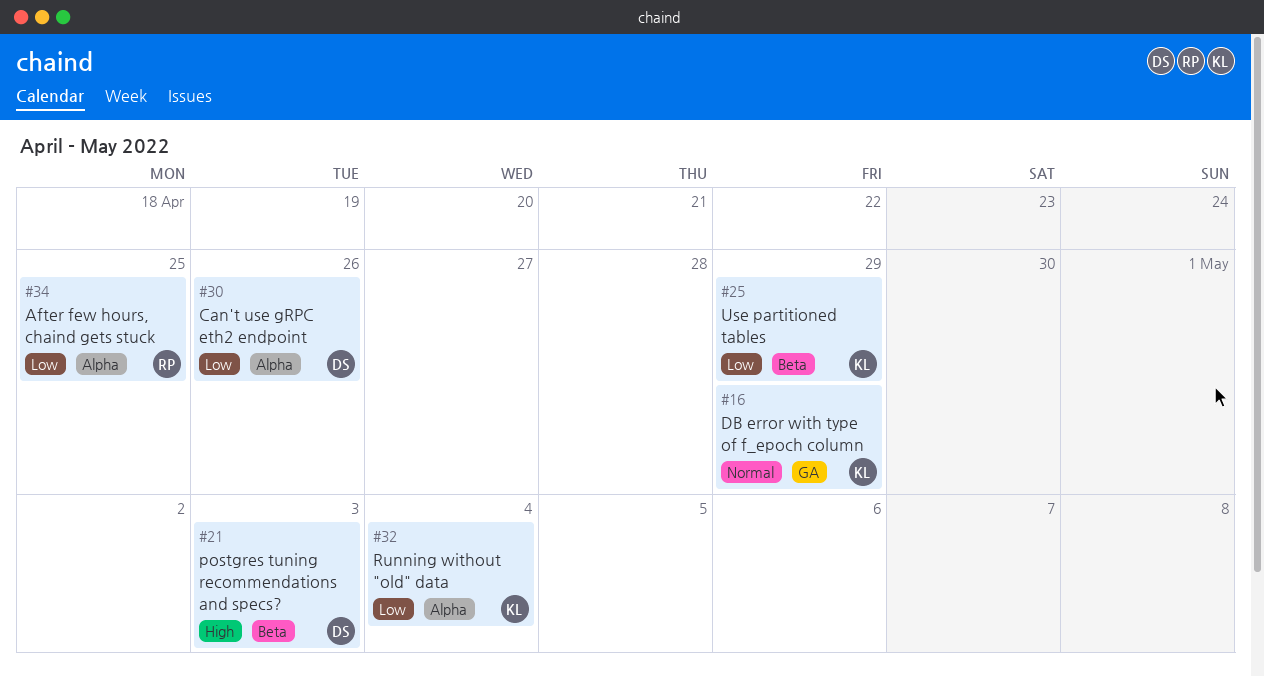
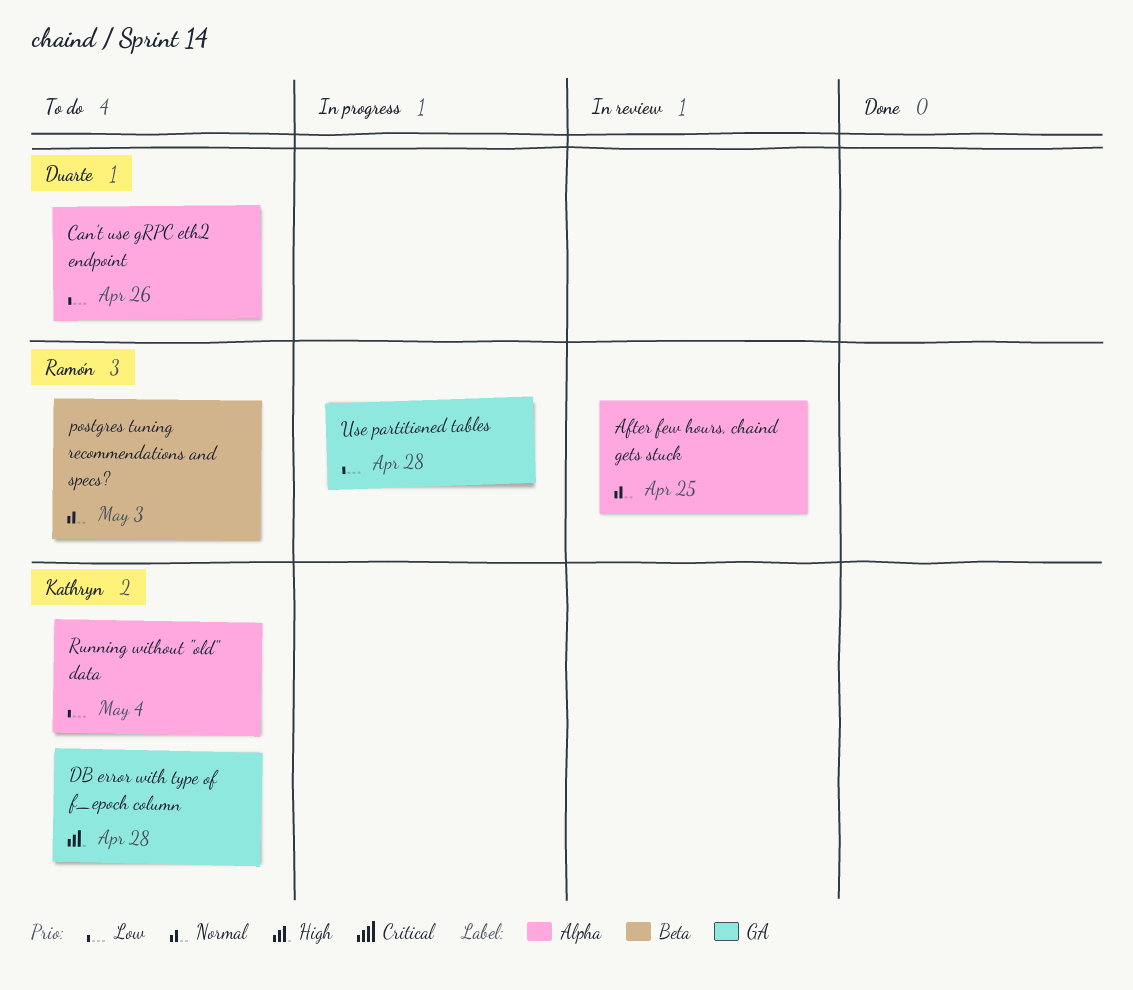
After few hours, chaind gets stuck, priority: Low -> Normal
DB error with type of f_epoch column, priority: Normal -> High
DB error with type of f_epoch column, due: Apr 29 -> Apr 28
postgres tuning recommendations and specs?, owner: Duarte -> Ramón
postgres tuning recommendations and specs?, priority: High -> Normal
Use partitioned tables, owner: Kathryn -> Ramón
Use partitioned tables, label: Beta -> GA
Use partitioned tables, due: Apr 29 -> Apr 28

